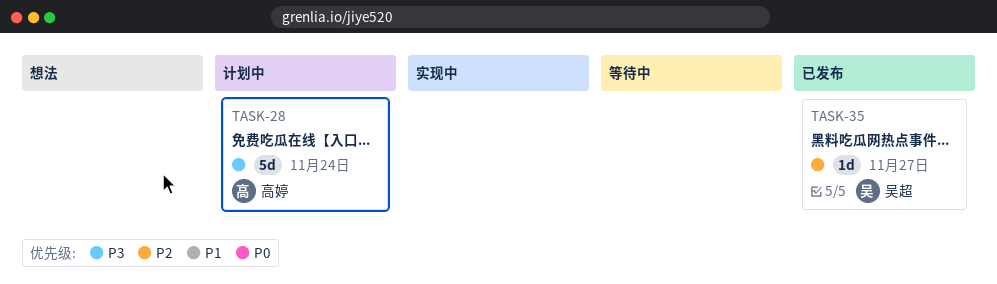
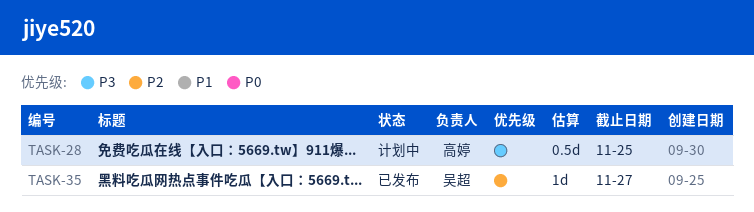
TASK-28, estimate: 5d -> 0.5d
TASK-28, due: Nov 24 -> Nov 25

